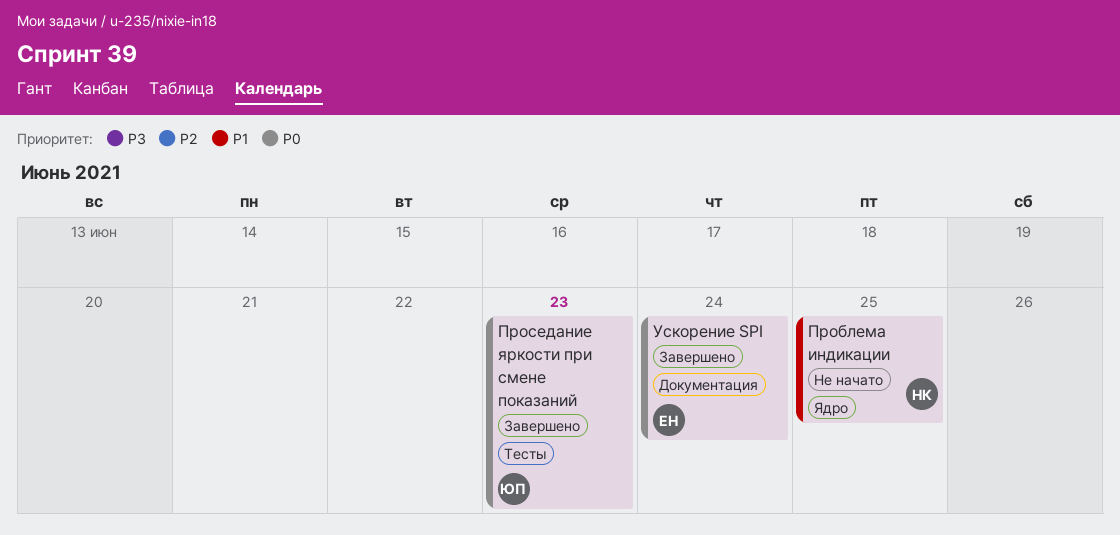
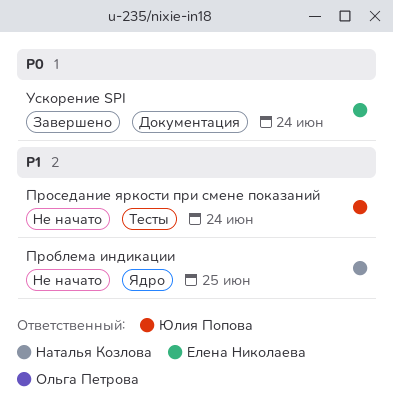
Проседание яркости при смене показаний, status: Завершено -> Не начато
Проседание яркости при смене показаний, priority: P0 -> P1
Проседание яркости при смене показаний, due: Jun 23 -> Jun 24

